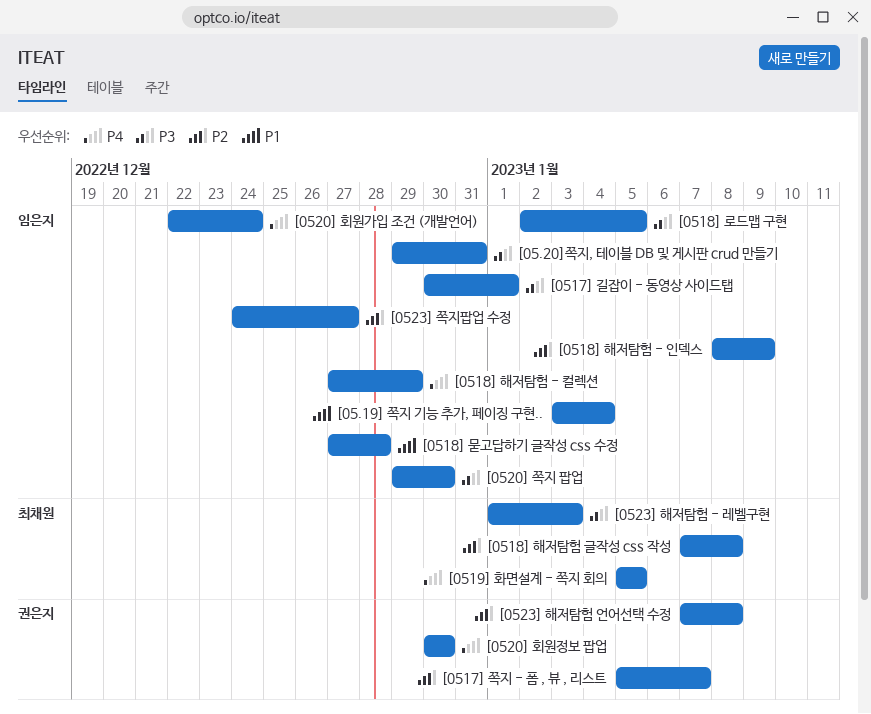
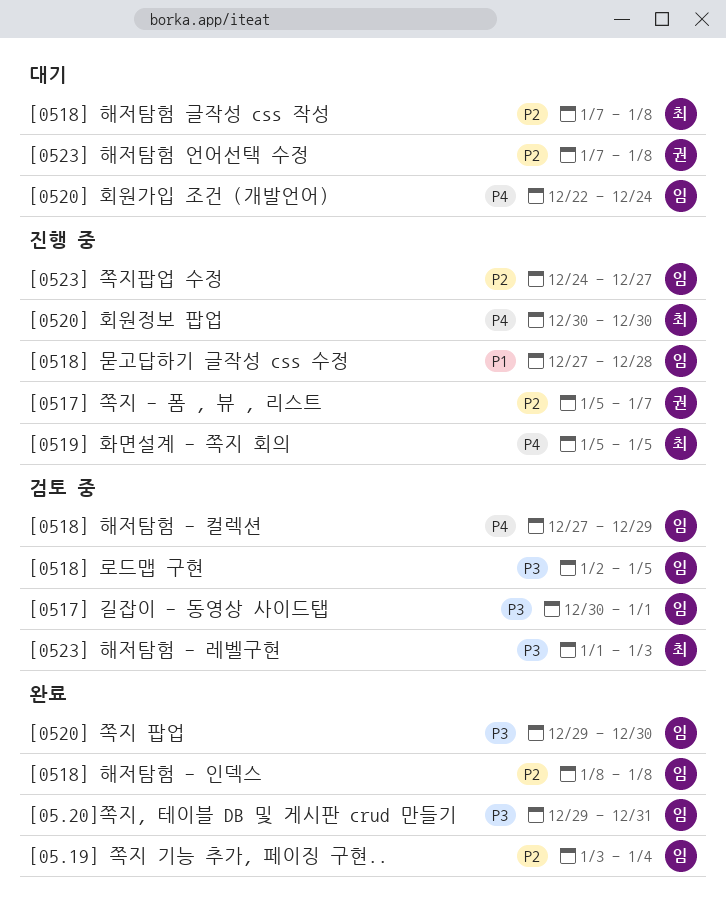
[05.19] 쪽지 기능 추가, 페이징 구현.., priority: P1 -> P2
[0518] 해저탐험 - 인덱스, due: Jan 9 -> Jan 8
[0520] 회원정보 팝업, owner: 권은지 -> 최채원

